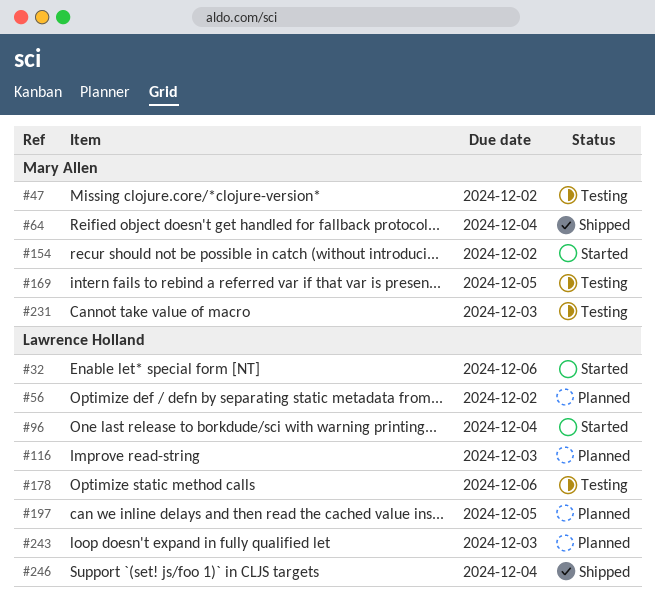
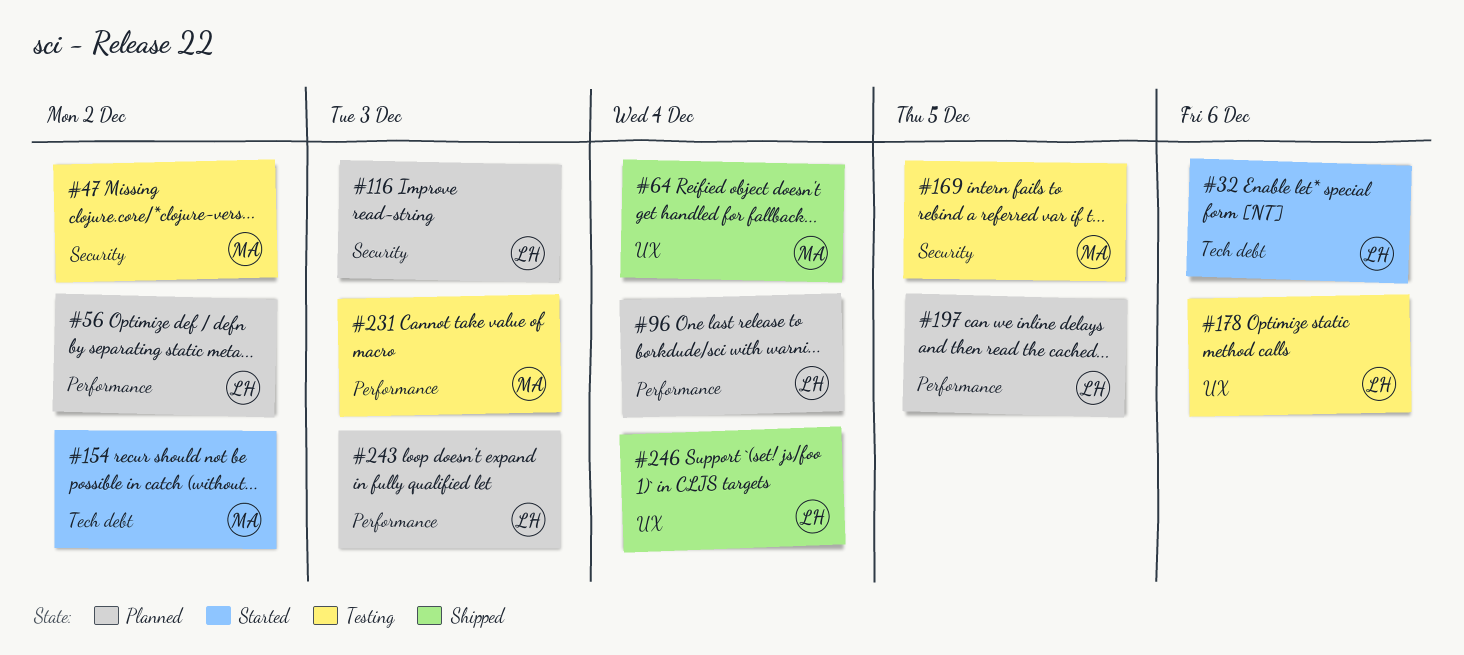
#96, status: Started -> Planned

